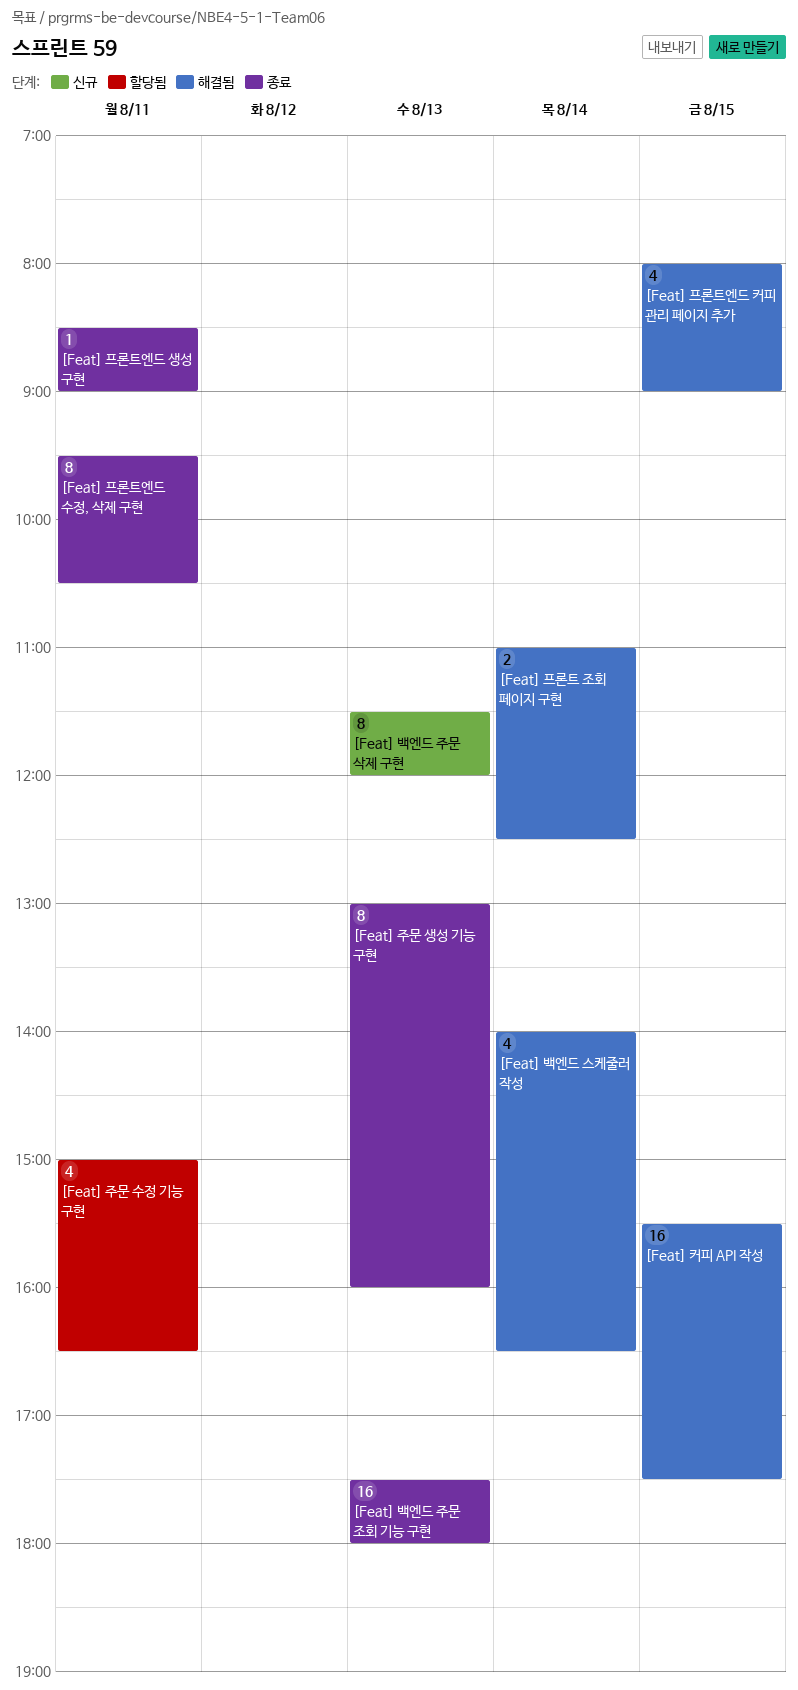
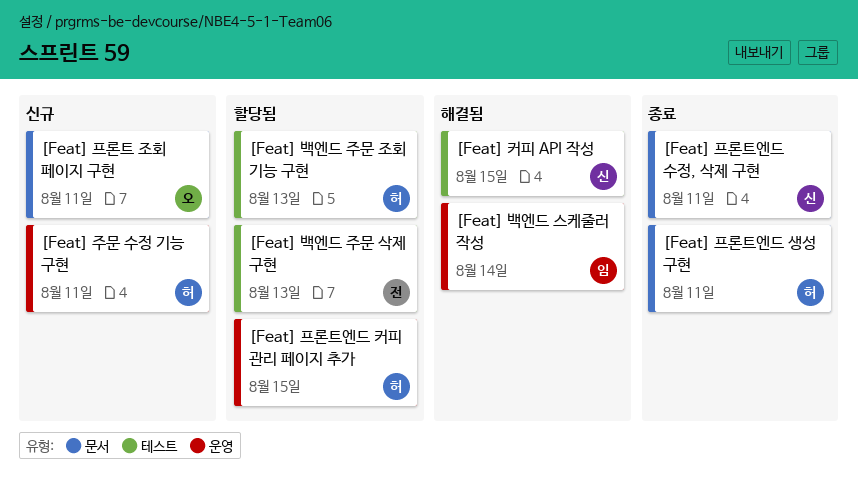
[Feat] 백엔드 주문 삭제 구현, status: 신규 -> 할당됨
[Feat] 백엔드 주문 조회 기능 구현, status: 종료 -> 할당됨
[Feat] 주문 생성 기능 구현: present -> none
[Feat] 주문 수정 기능 구현, status: 할당됨 -> 신규
[Feat] 프론트 조회 페이지 구현, status: 해결됨 -> 신규
[Feat] 프론트 조회 페이지 구현, day: Aug 14 -> Aug 11
[Feat] 프론트엔드 커피 관리 페이지 추가, status: 해결됨 -> 할당됨

